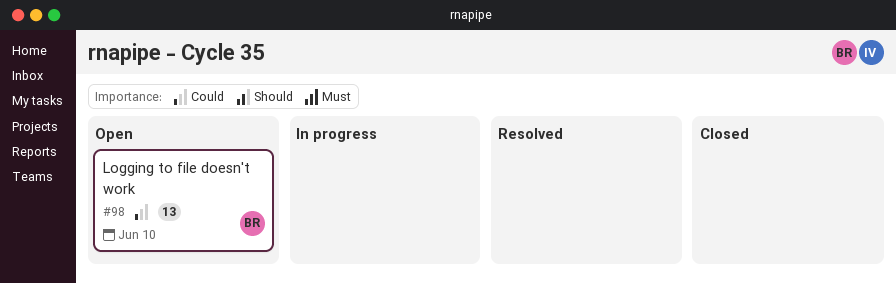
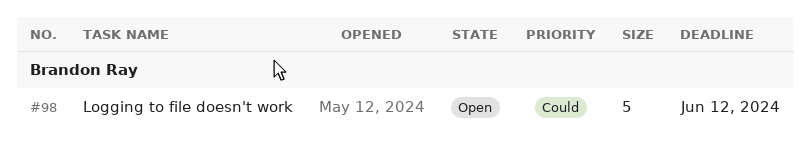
#98, estimate: 13 -> 5
#98, due: Jun 10 -> Jun 12

